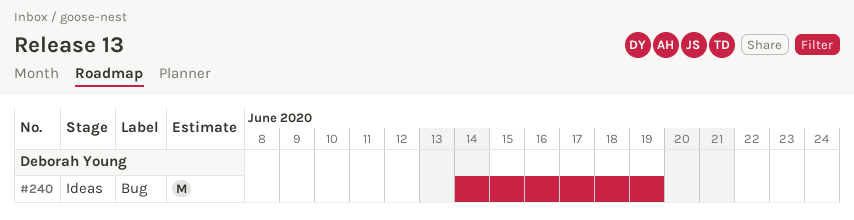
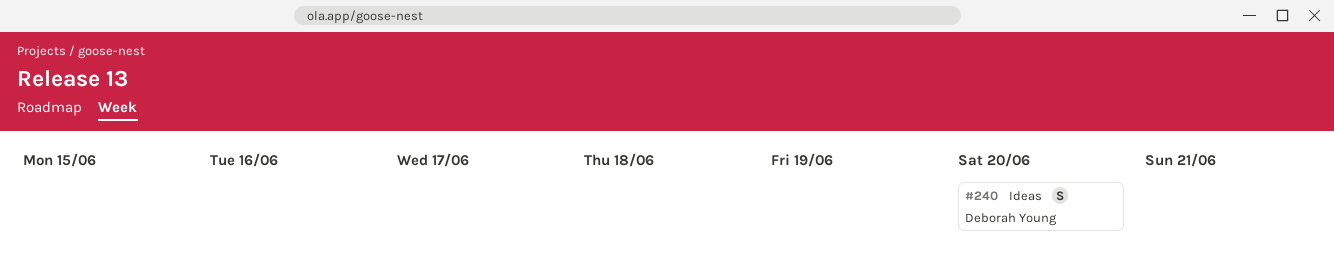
#240, estimate: M -> S
#240, due: Jun 19 -> Jun 20

